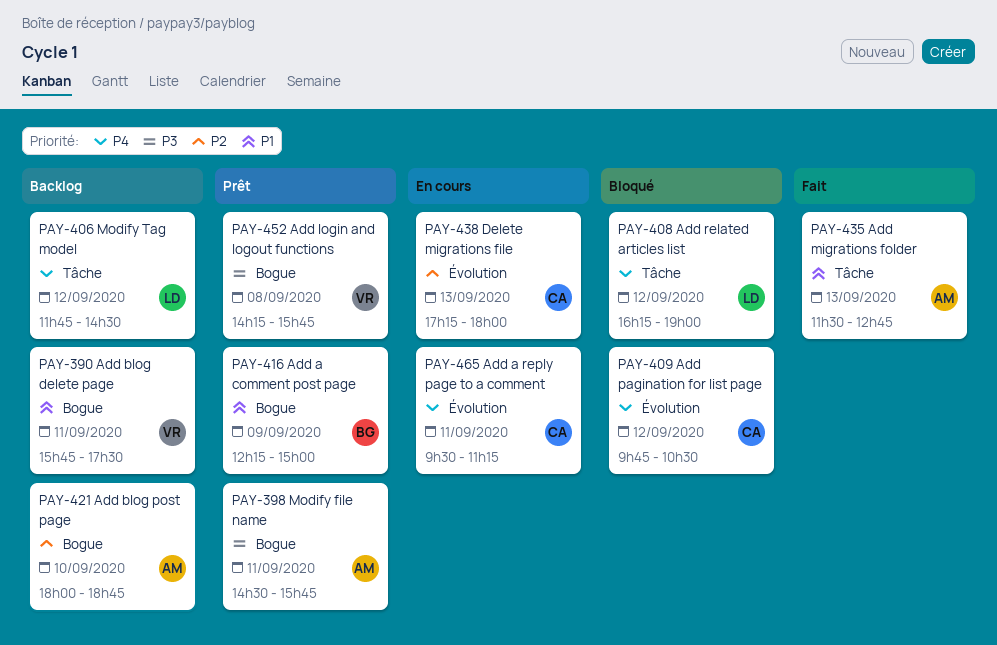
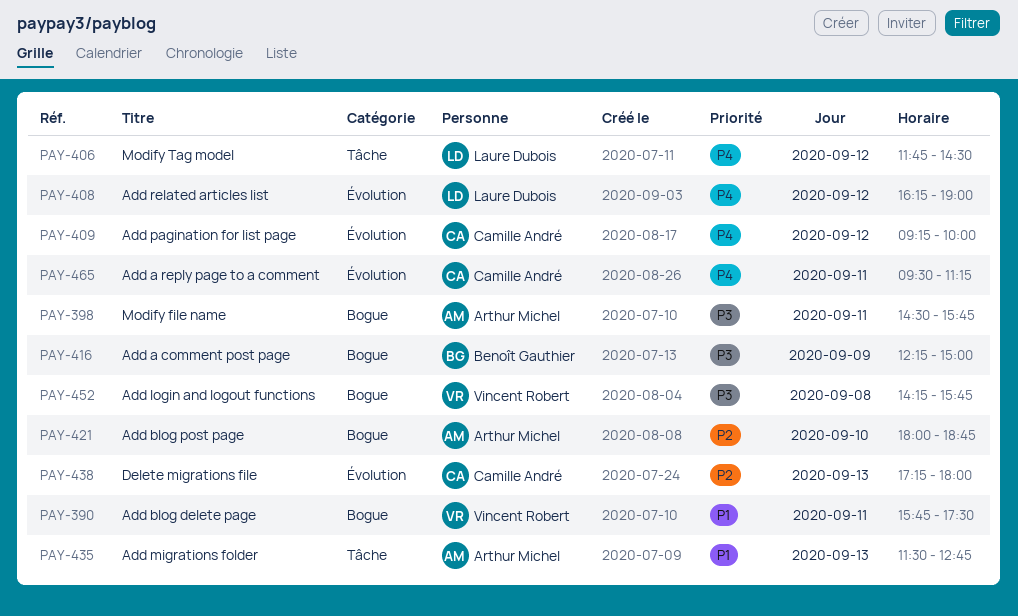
PAY-408, label: Tâche -> Évolution
PAY-409, begins: 09:45 -> 09:15
PAY-409, ends: 10:30 -> 10:00
PAY-416, priority: P1 -> P3

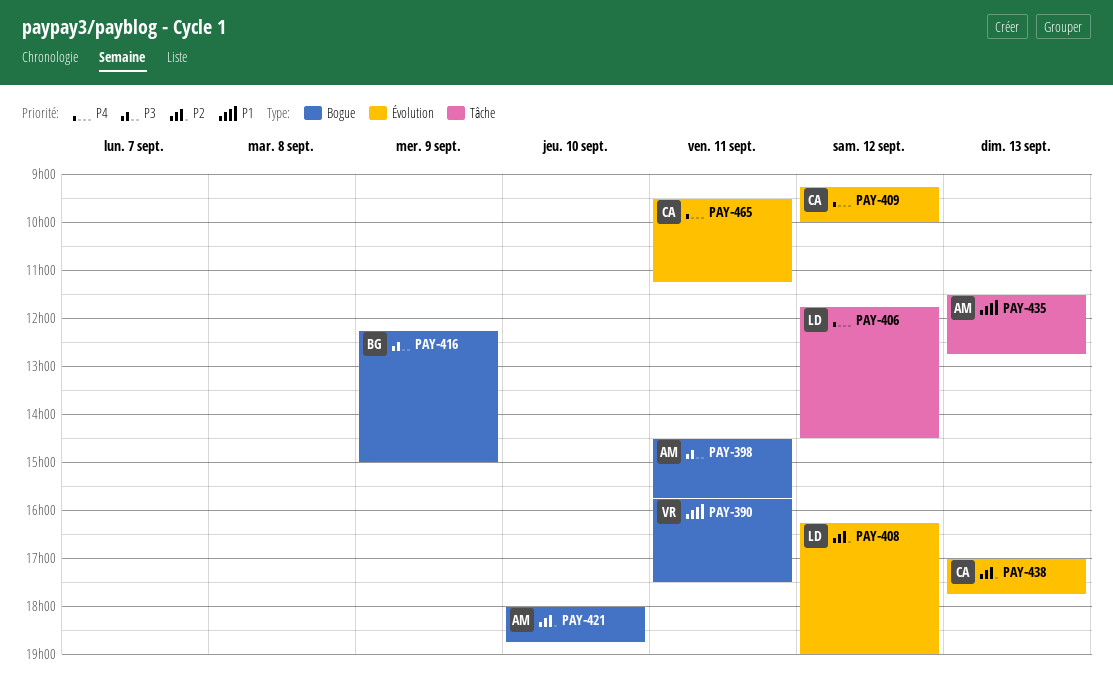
PAY-408, priority: P4 -> P2
PAY-438, begins: 17:15 -> 17:00
PAY-438, ends: 18:00 -> 17:45
PAY-452: present -> none

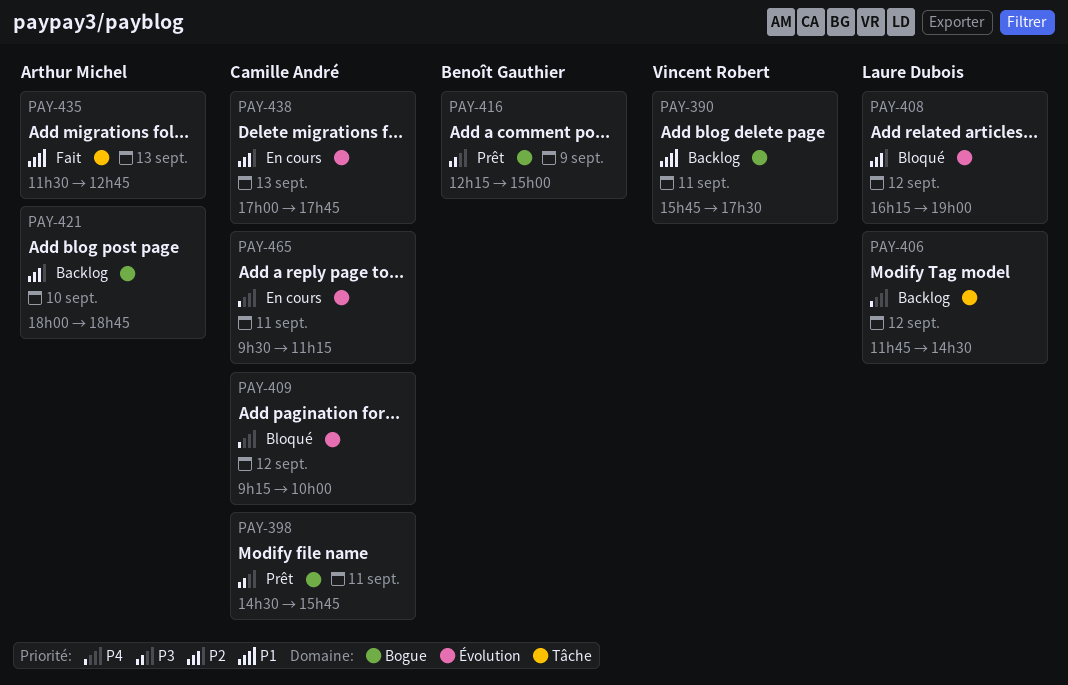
PAY-398, owner: Arthur Michel -> Camille André

